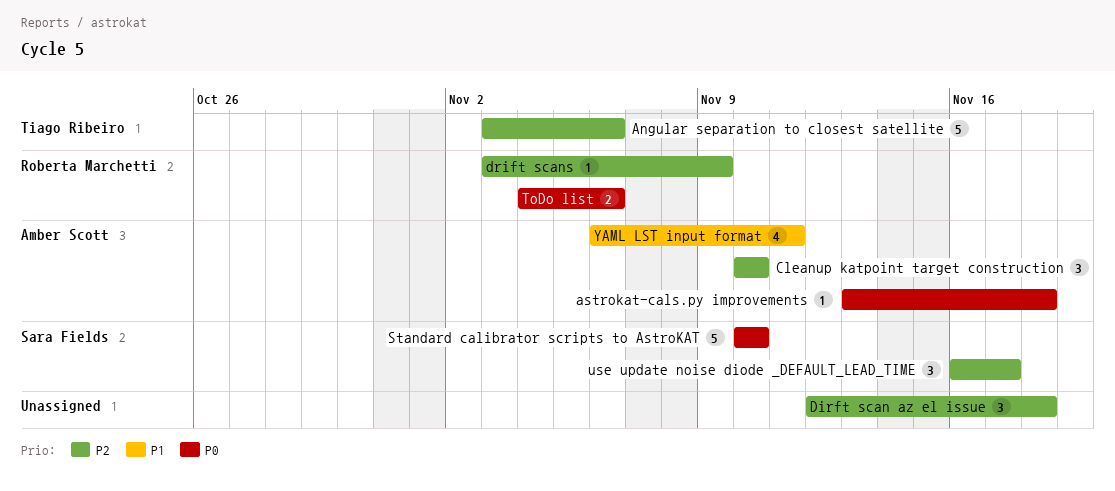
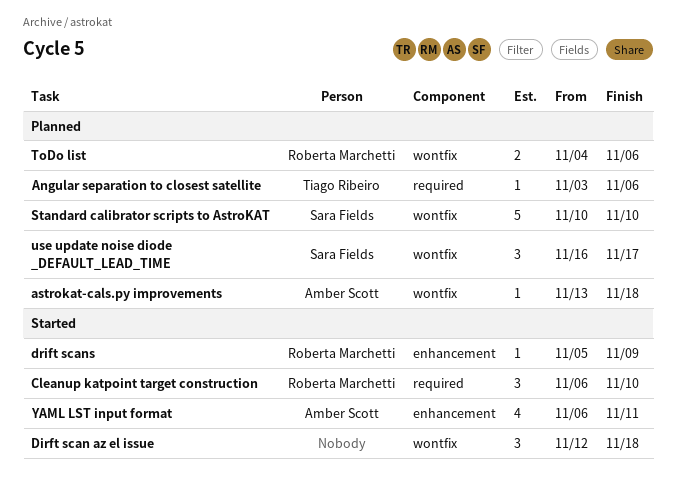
Angular separation to closest satellite, estimate: 5 -> 1
Cleanup katpoint target construction, owner: Amber Scott -> Roberta Marchetti
Cleanup katpoint target construction, start: Nov 10 -> Nov 6
drift scans, start: Nov 3 -> Nov 5

